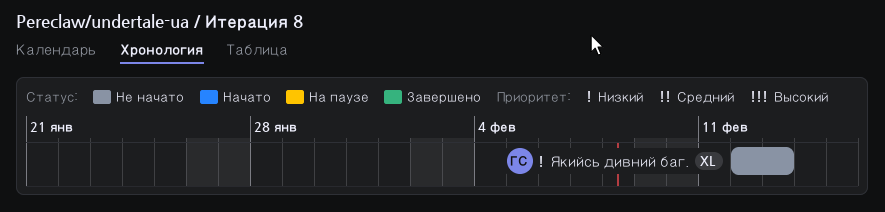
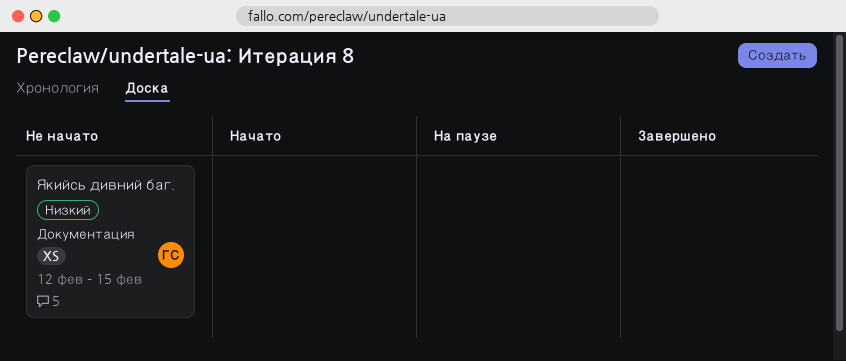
Якийсь дивний баг., estimate: XL -> XS
Якийсь дивний баг., due: Feb 13 -> Feb 15

